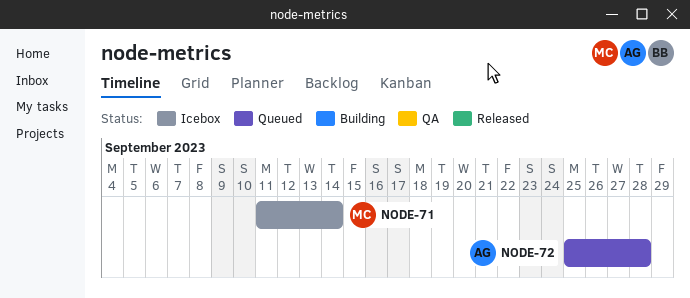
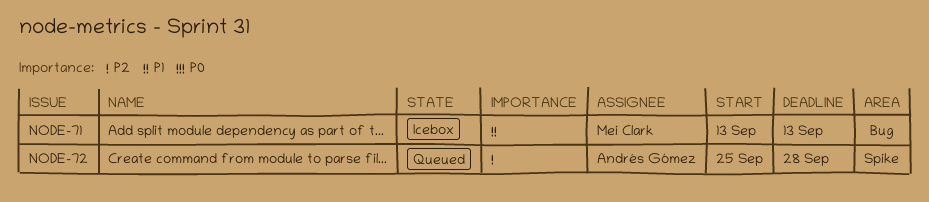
NODE-71, start: Sep 11 -> Sep 13
NODE-71, due: Sep 14 -> Sep 13

